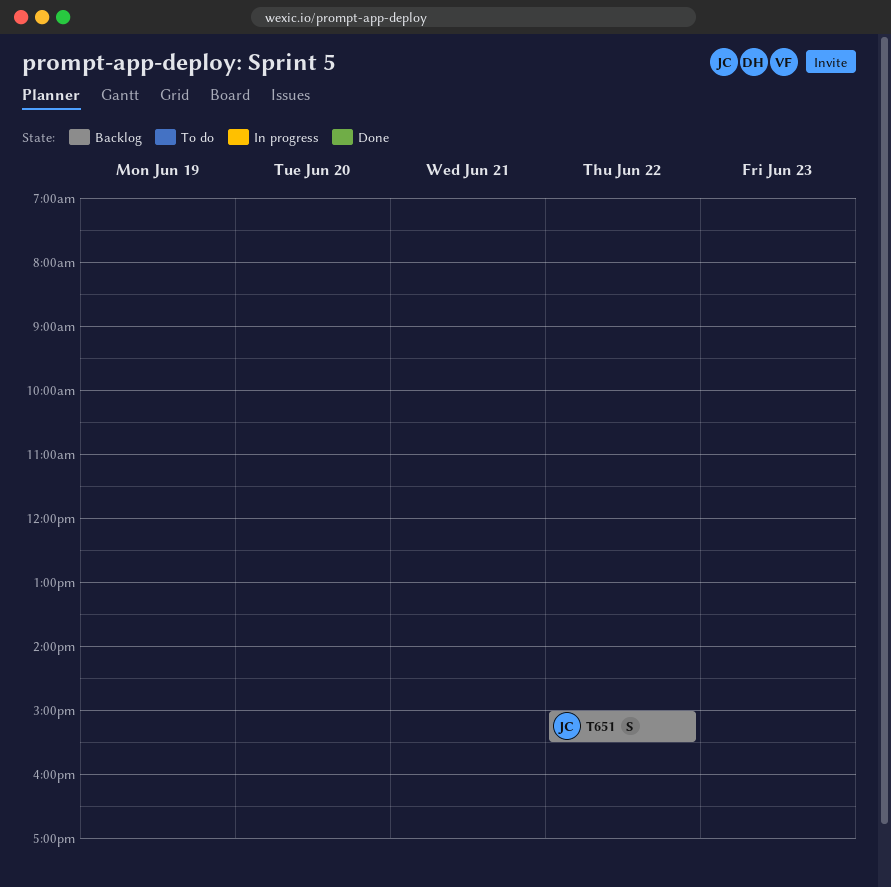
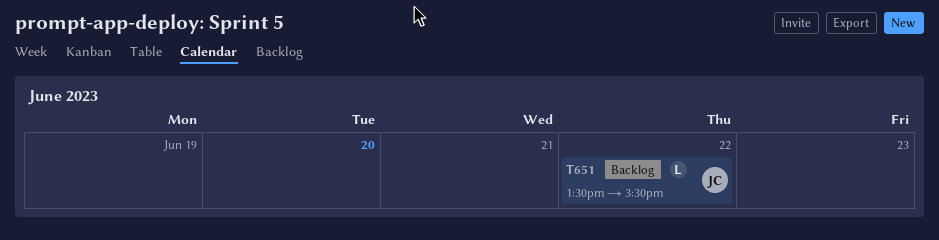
T651, estimate: S -> L
T651, begins: 15:00 -> 13:30

